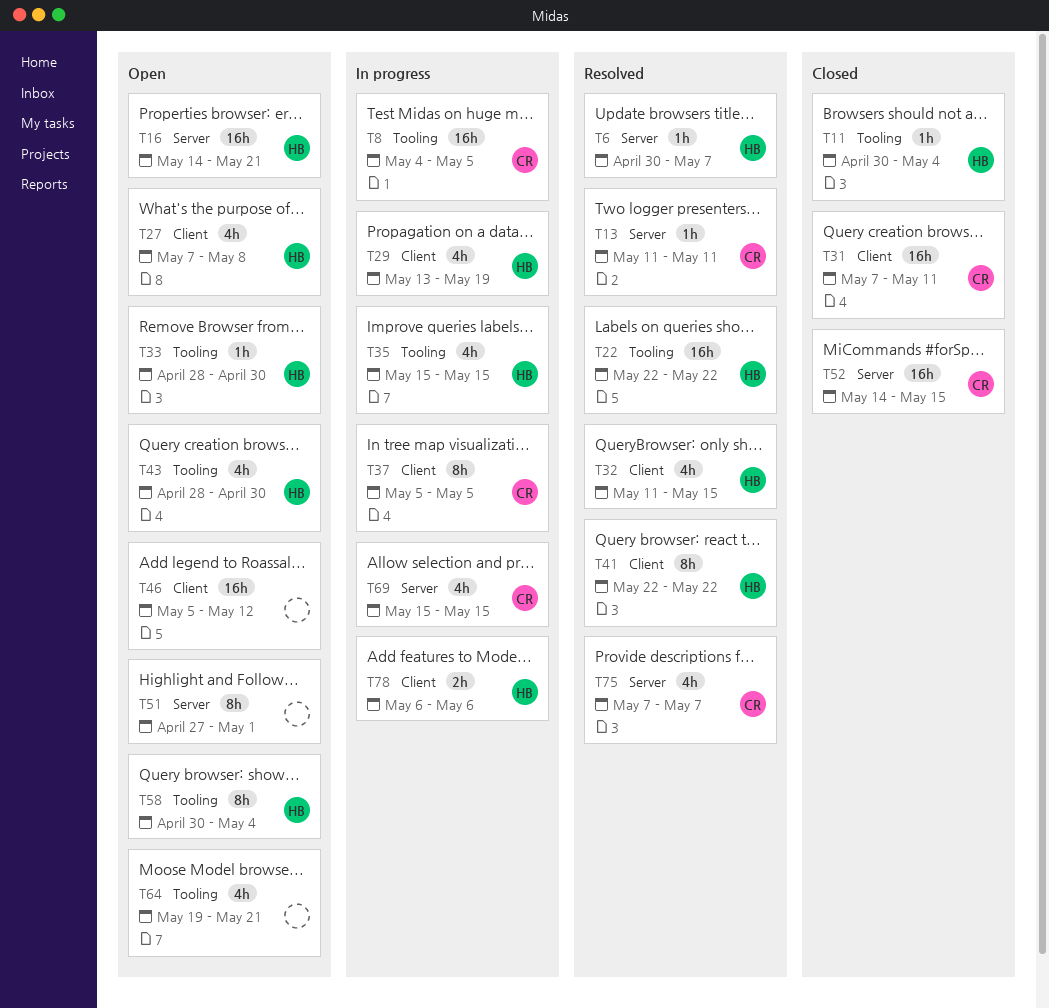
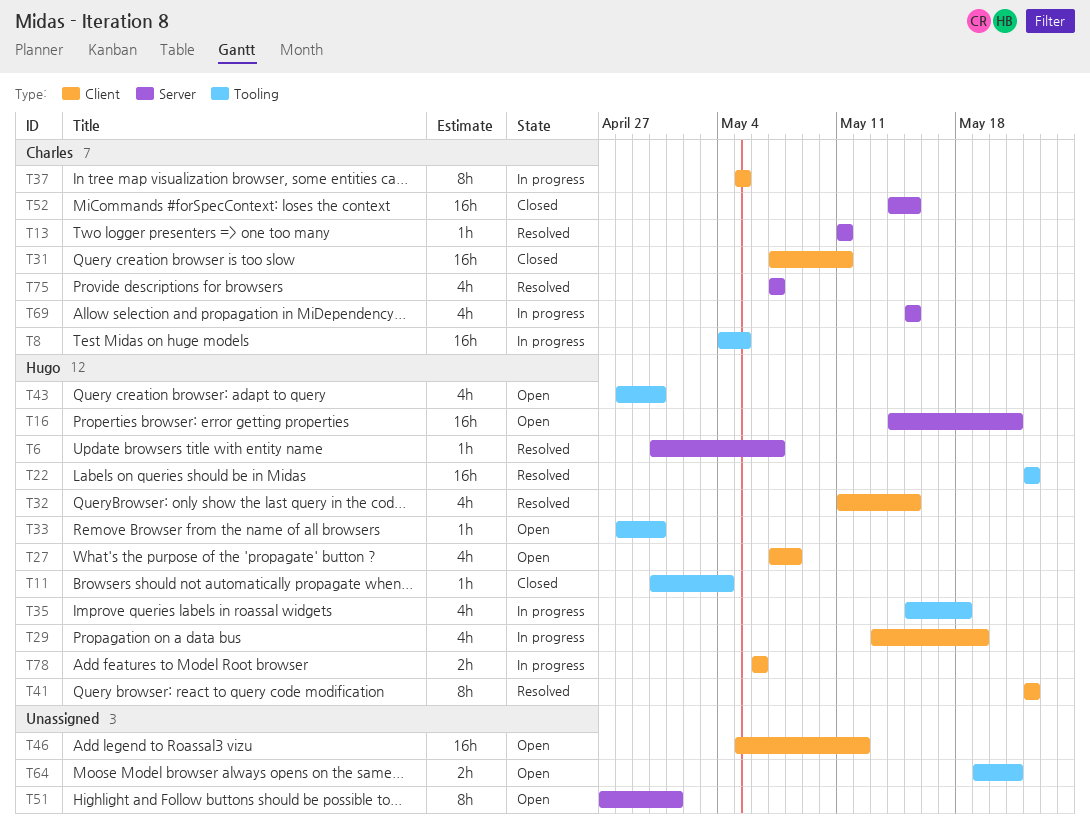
T35, due: May 15 -> May 18
T58: present -> none
T64, estimate: 4h -> 2h

